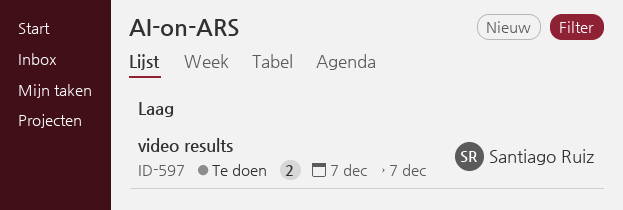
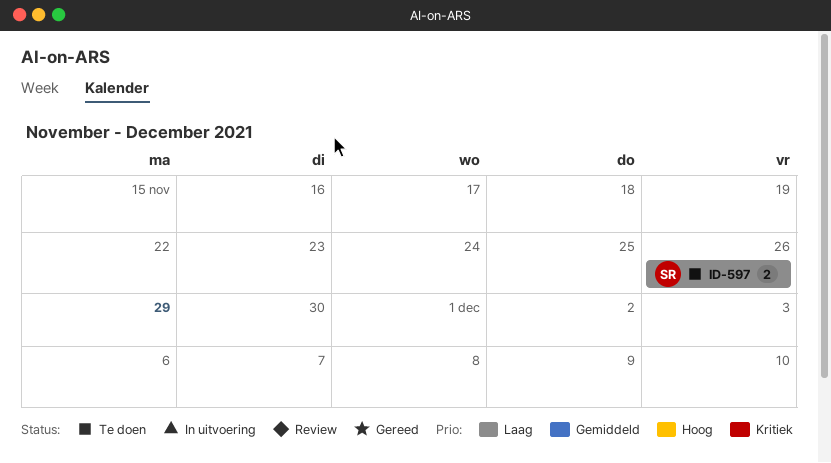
ID-597, start: Dec 7 -> Nov 26
ID-597, due: Dec 7 -> Nov 26

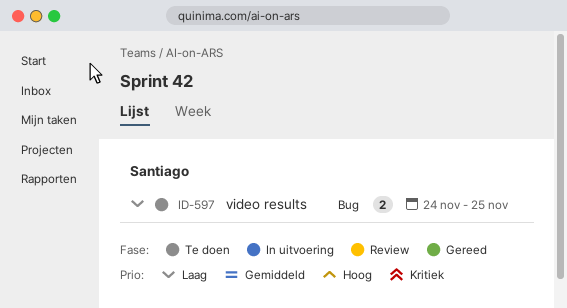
ID-597, start: Nov 26 -> Nov 24
ID-597, due: Nov 26 -> Nov 25

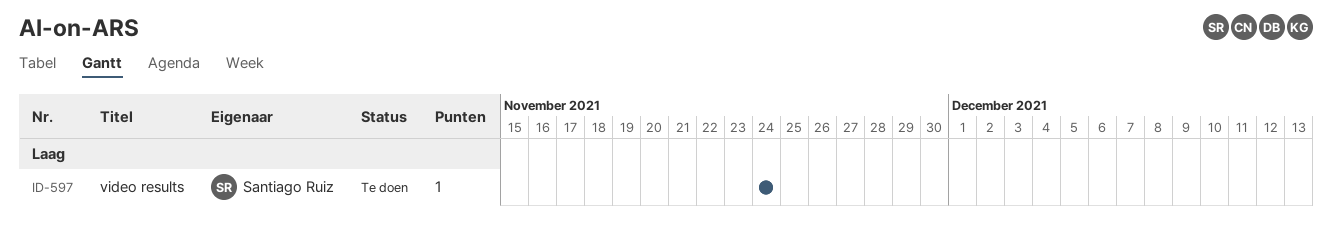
ID-597, estimate: 2 -> 1
ID-597, due: Nov 25 -> Nov 24

